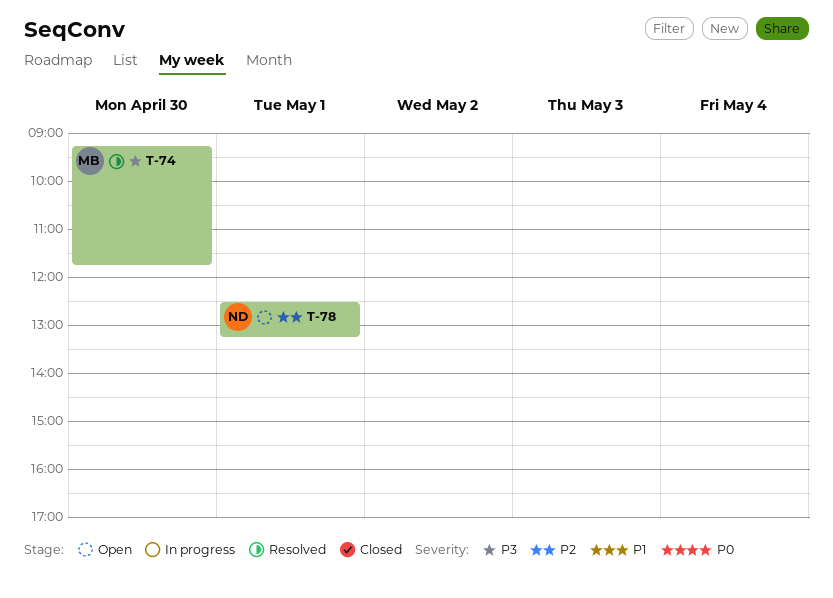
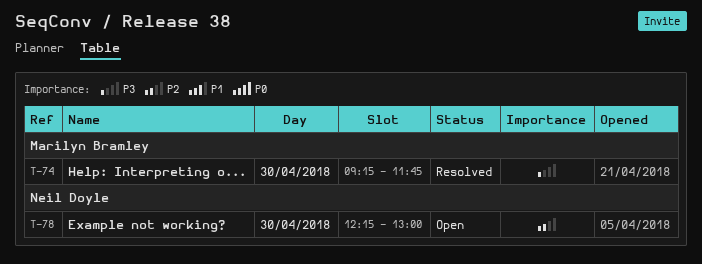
T-78, day: May 1 -> Apr 30
T-78, begins: 12:30 -> 12:15
T-78, ends: 13:15 -> 13:00

